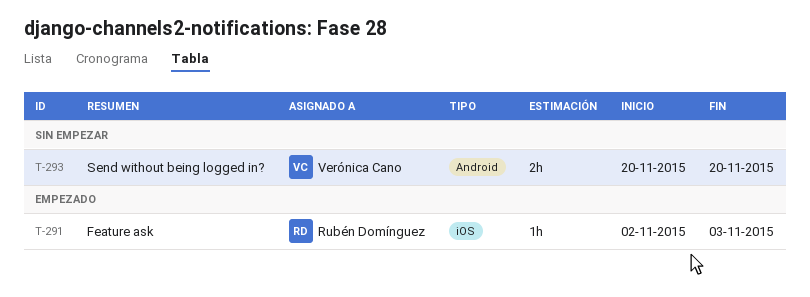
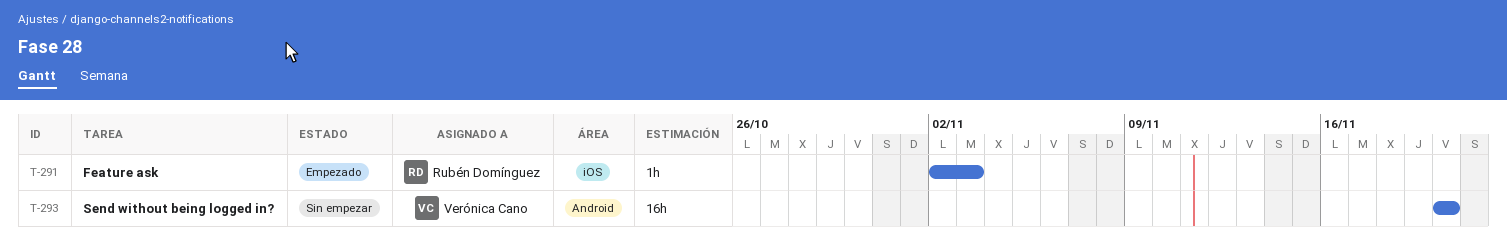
T-293, estimate: 2h -> 16h

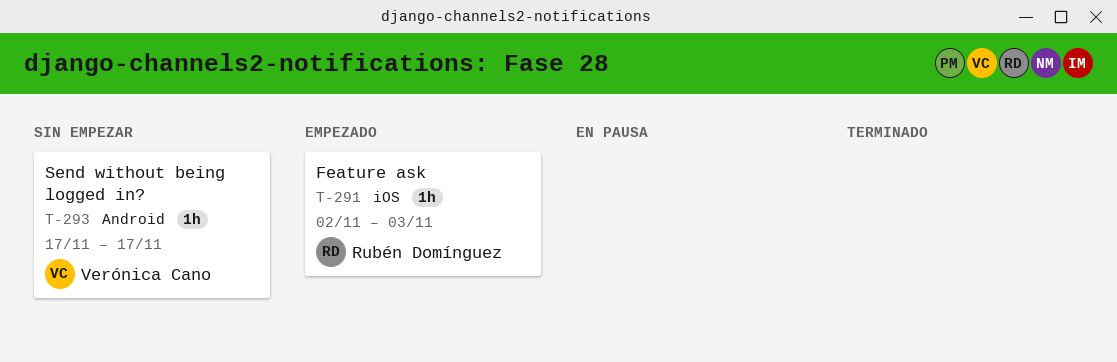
T-293, estimate: 16h -> 1h
T-293, start: Nov 20 -> Nov 17
T-293, due: Nov 20 -> Nov 17

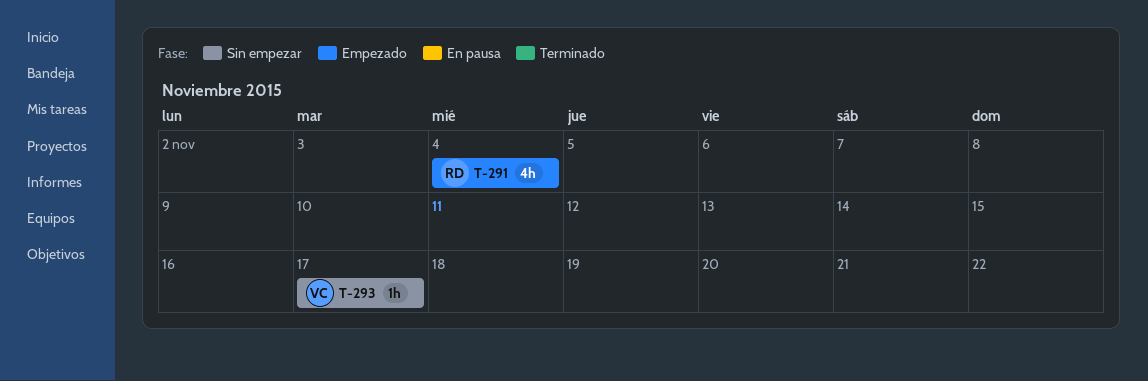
T-291, estimate: 1h -> 4h
T-291, start: Nov 2 -> Nov 4
T-291, due: Nov 3 -> Nov 4

